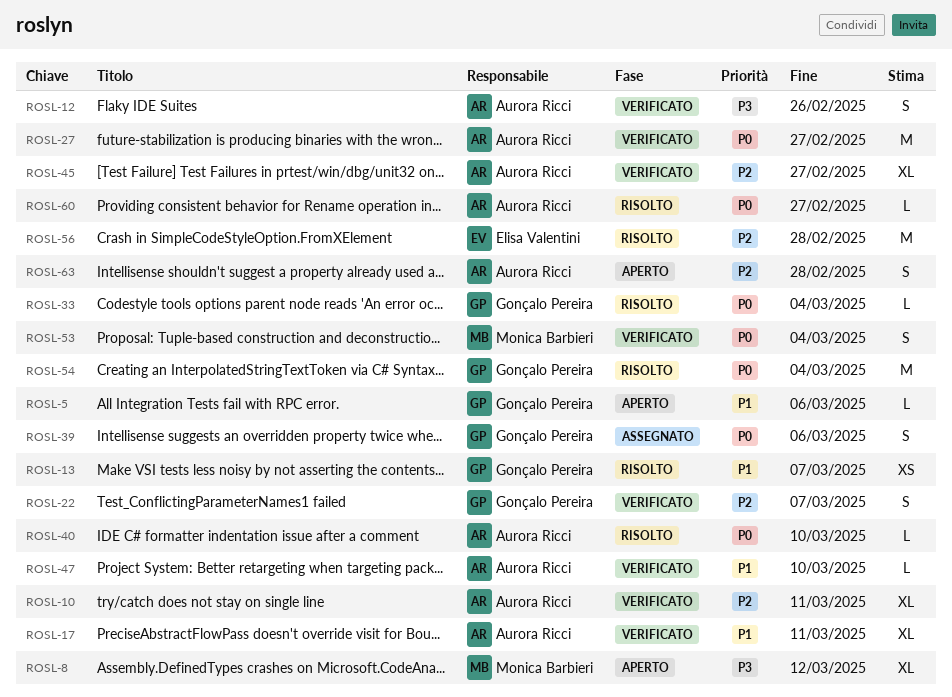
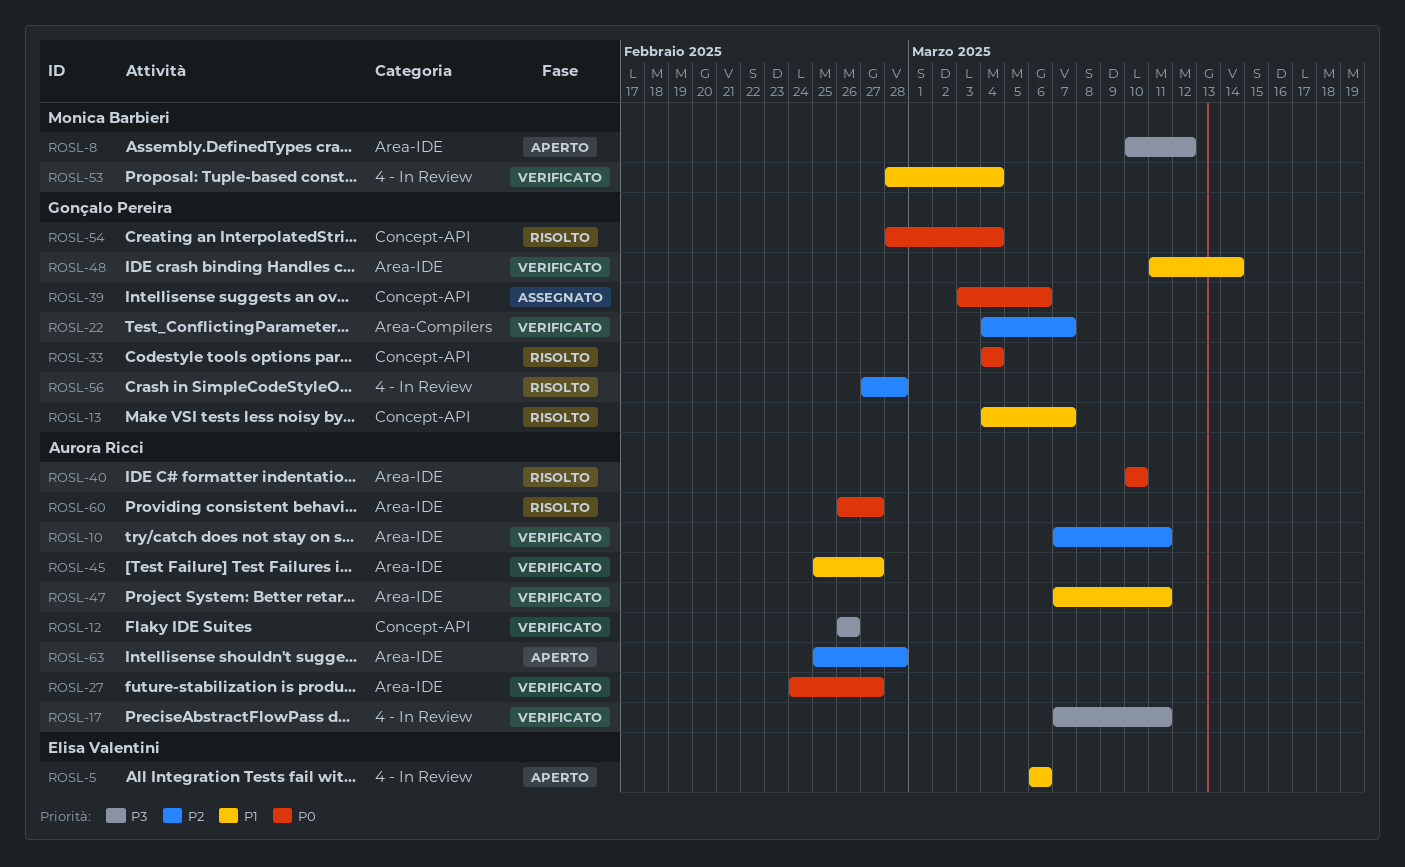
ROSL-5, owner: Gonçalo Pereira -> Elisa Valentini
ROSL-17, priority: P1 -> P3
ROSL-45, priority: P2 -> P1
ROSL-47, due: Mar 10 -> Mar 11
ROSL-48: none -> present
ROSL-53, priority: P0 -> P1
ROSL-56, owner: Elisa Valentini -> Gonçalo Pereira

